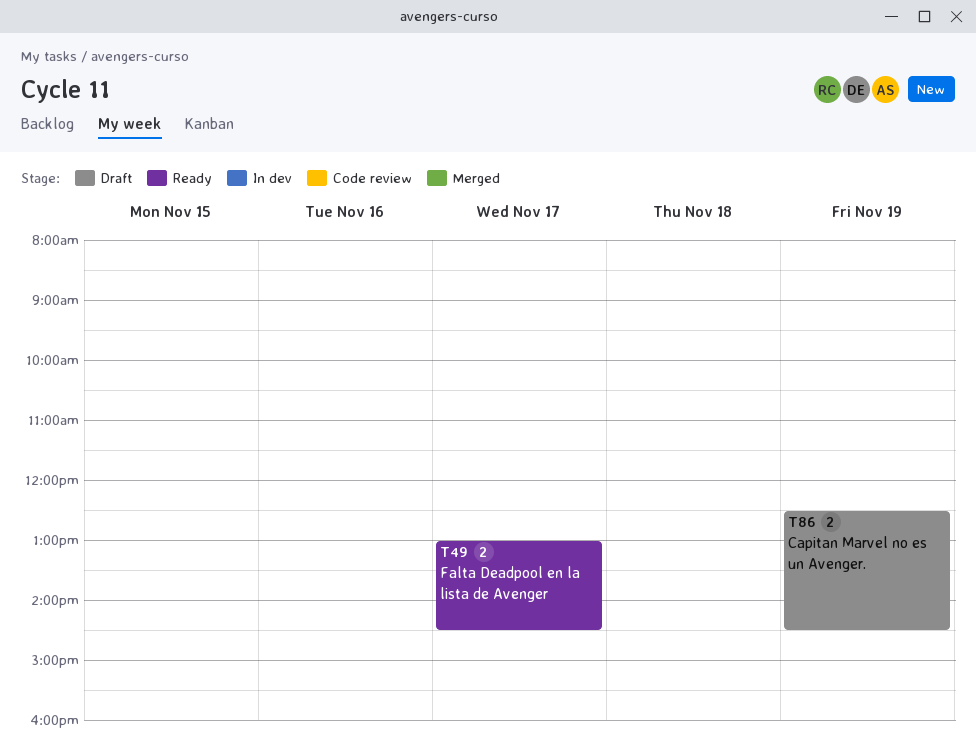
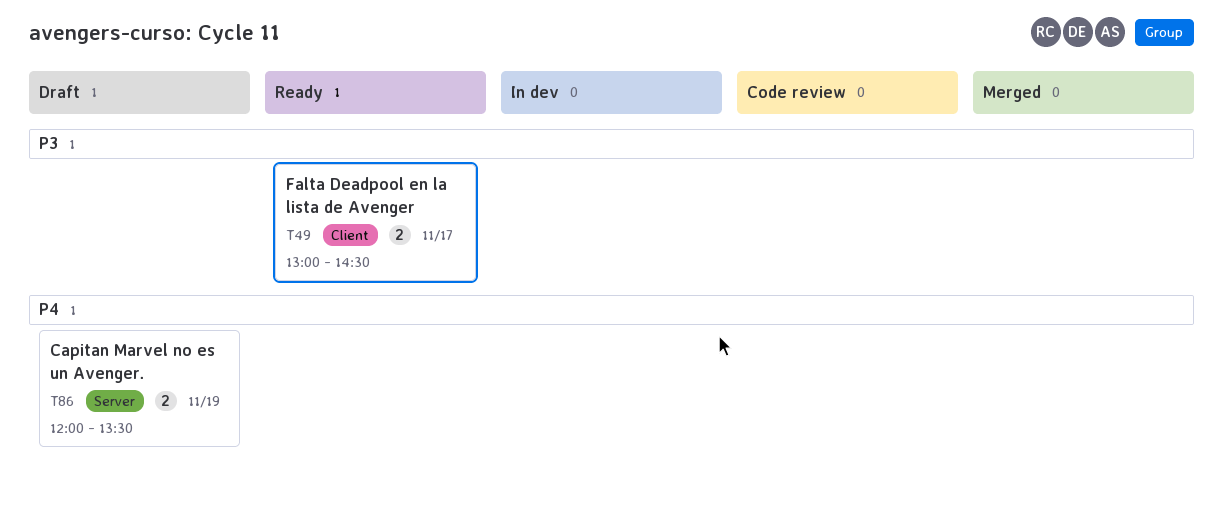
T86, begins: 12:30 -> 12:00
T86, ends: 14:30 -> 13:30

